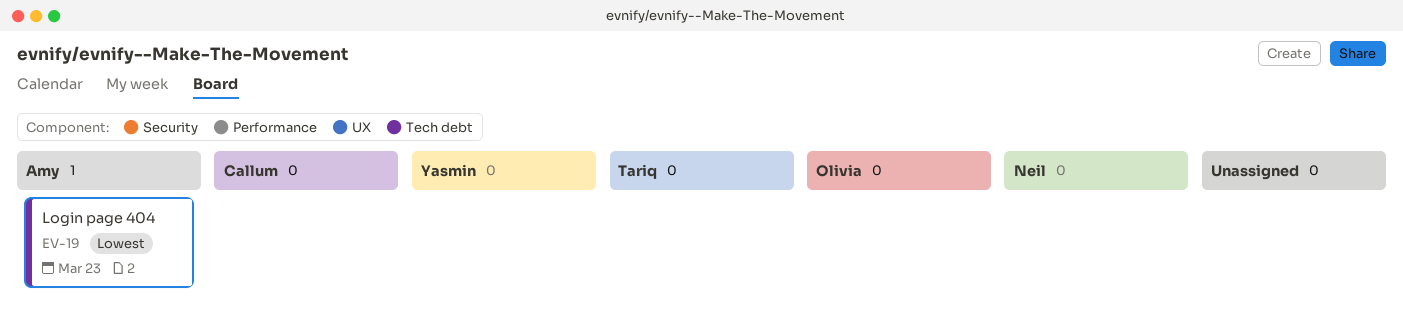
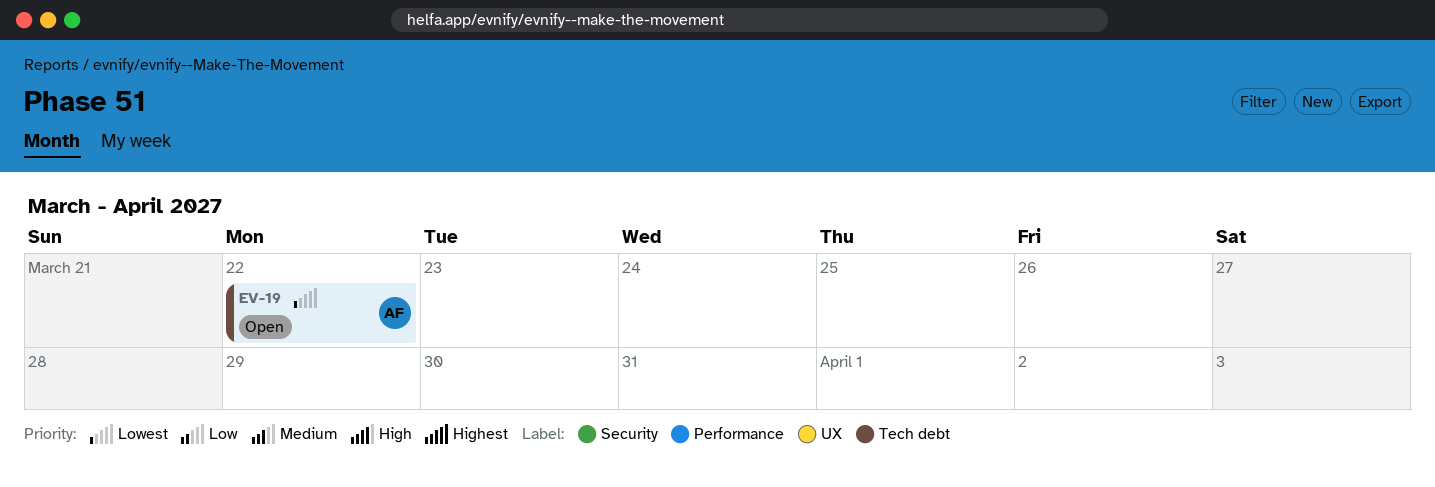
EV-19, due: Mar 23 -> Mar 22

